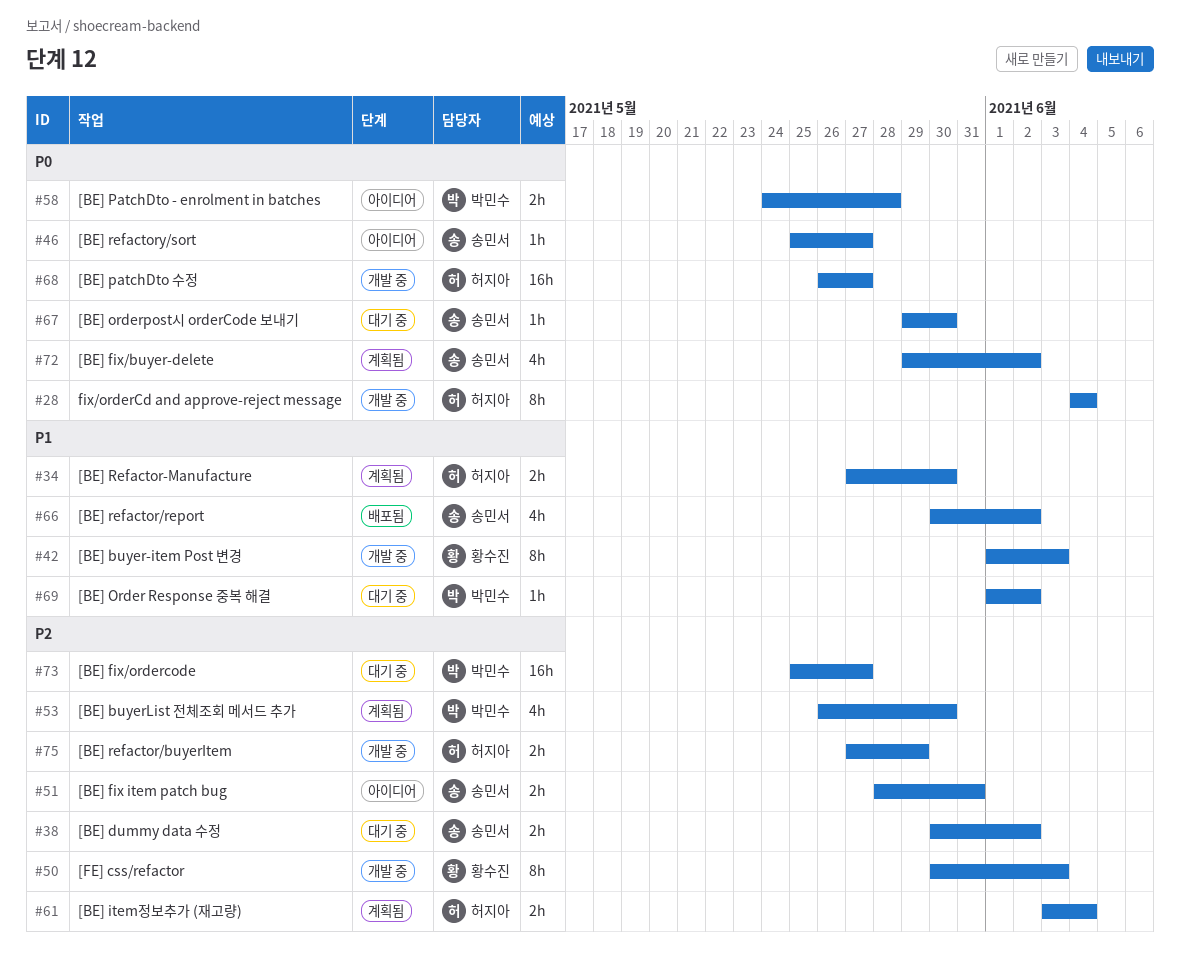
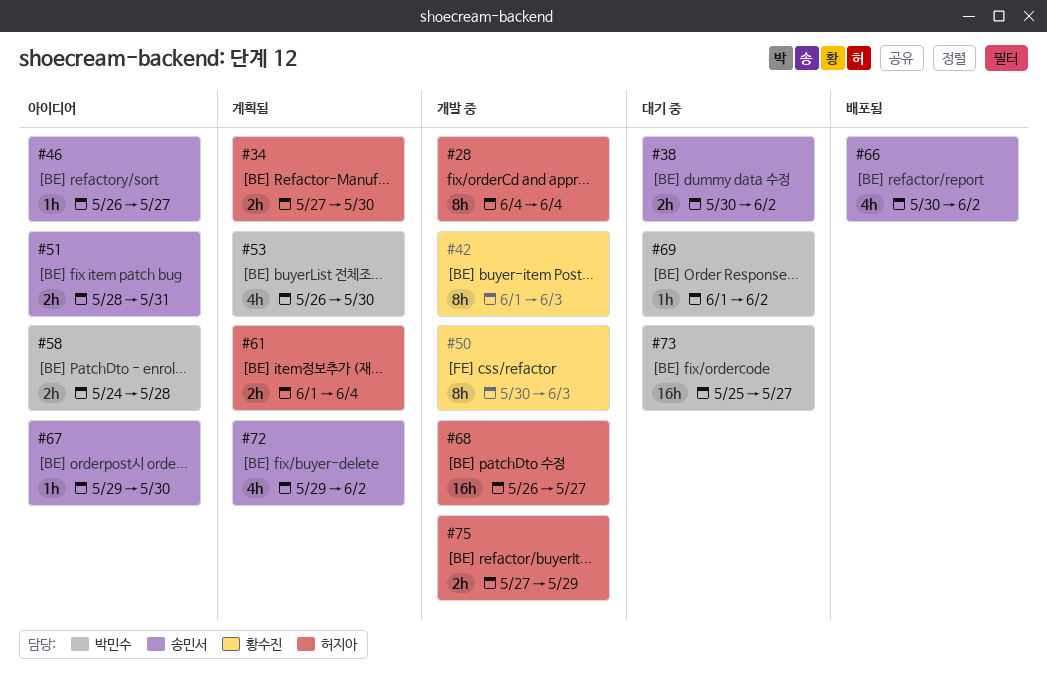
#46, start: May 25 -> May 26
#61, start: Jun 3 -> Jun 1
#67, status: 대기 중 -> 아이디어

